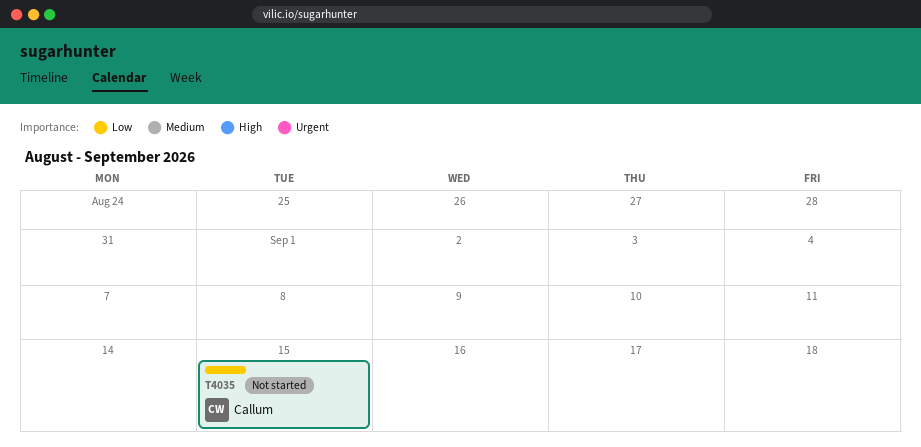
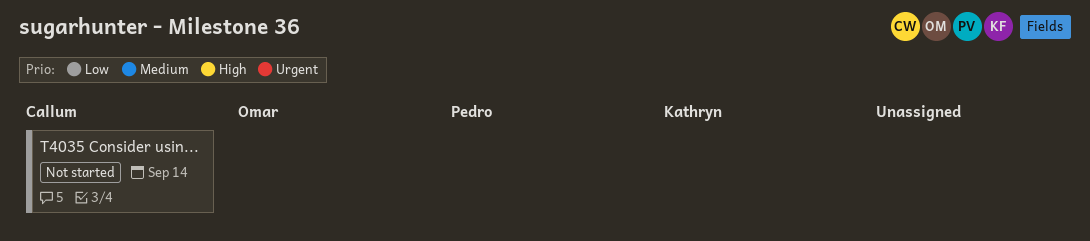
T4035, due: Sep 15 -> Sep 14

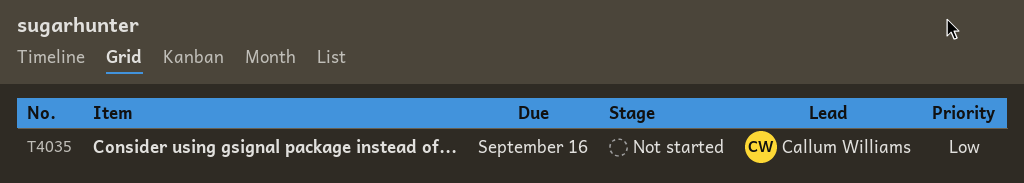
T4035, due: Sep 14 -> Sep 16

